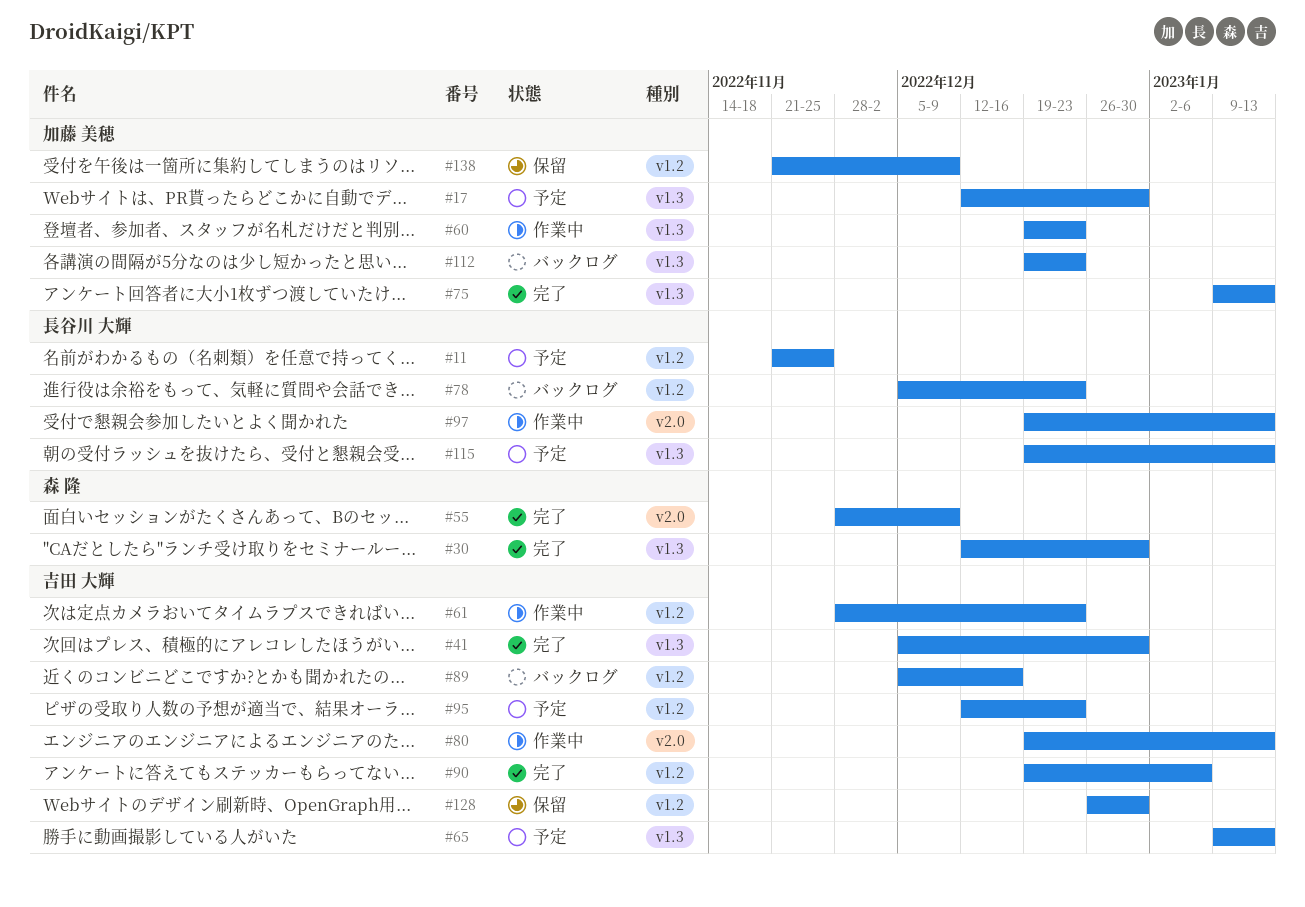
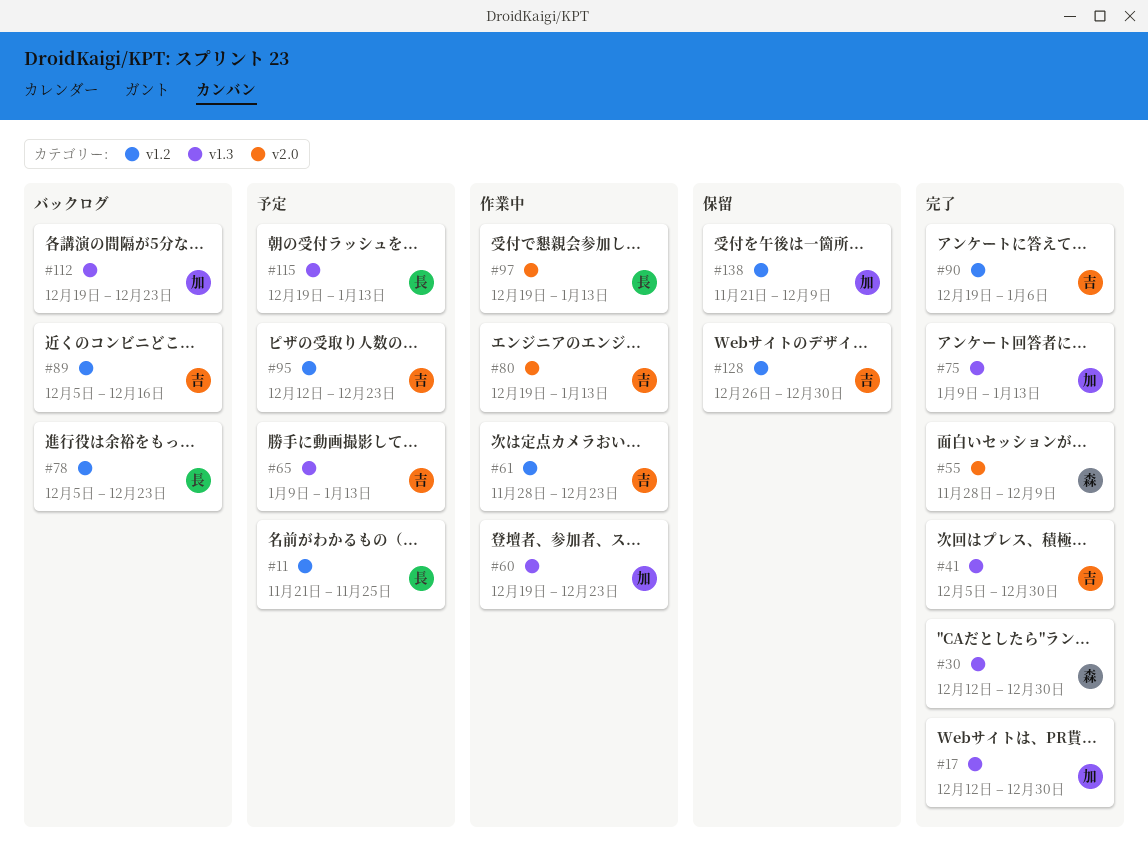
#17, status: 予定 -> 完了

